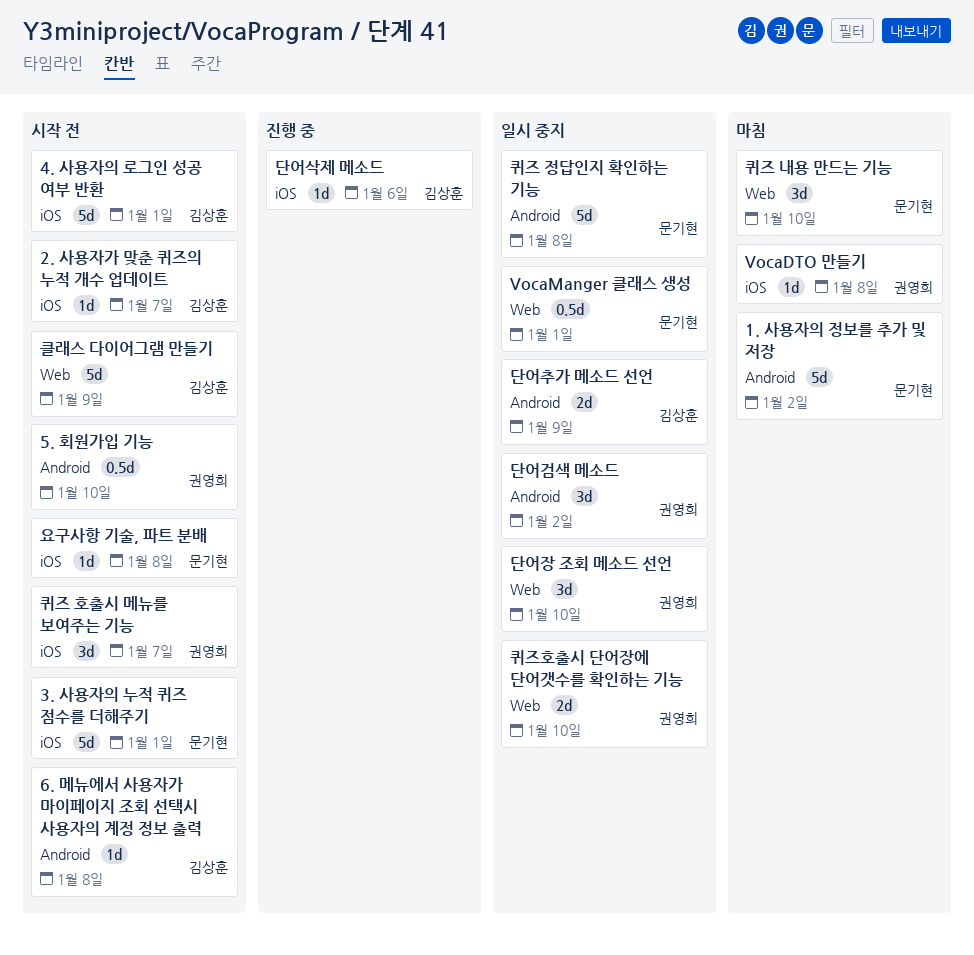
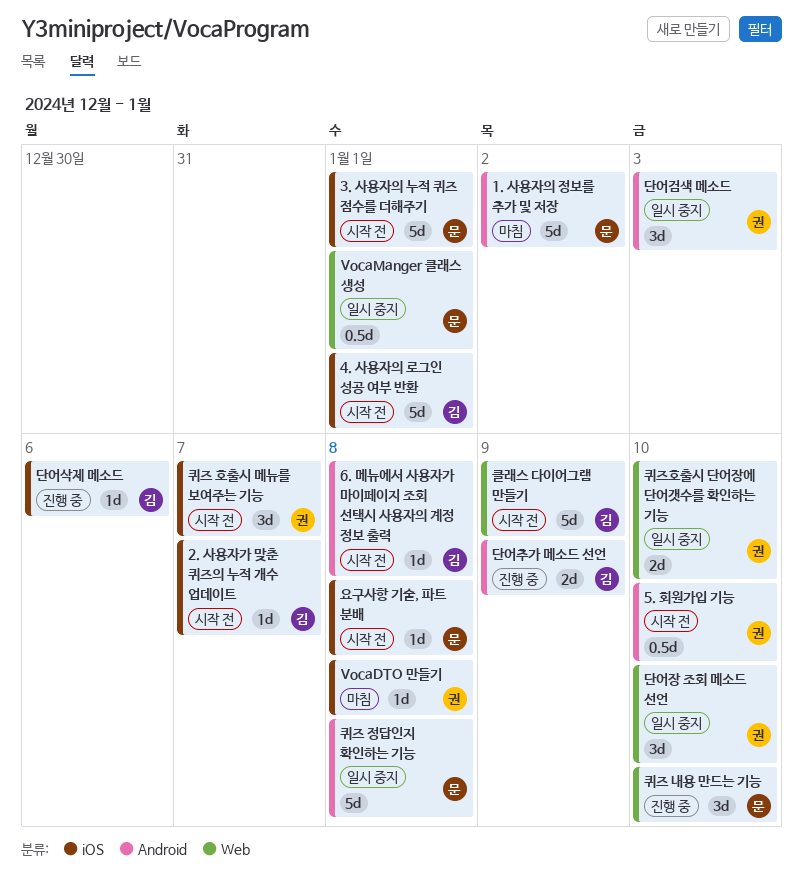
단어검색 메소드, due: Jan 2 -> Jan 3
단어추가 메소드 선언, status: 일시 중지 -> 진행 중
퀴즈 내용 만드는 기능, status: 마침 -> 진행 중

